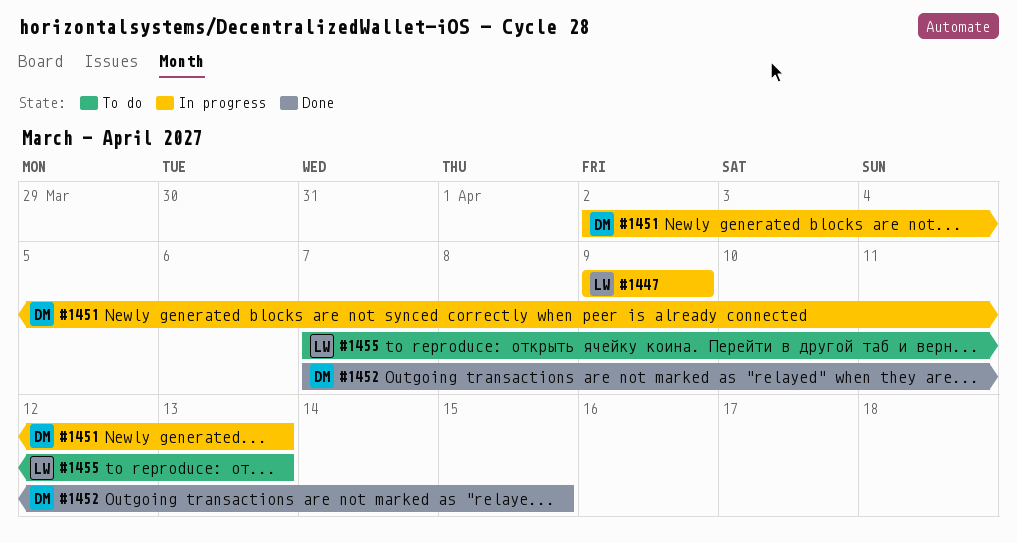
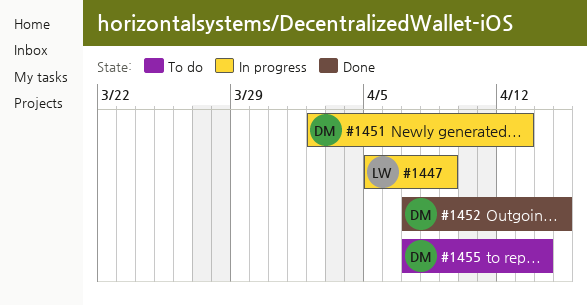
#1447, start: Apr 9 -> Apr 5
#1455, owner: LW -> DM
#1455, due: Apr 13 -> Apr 14

